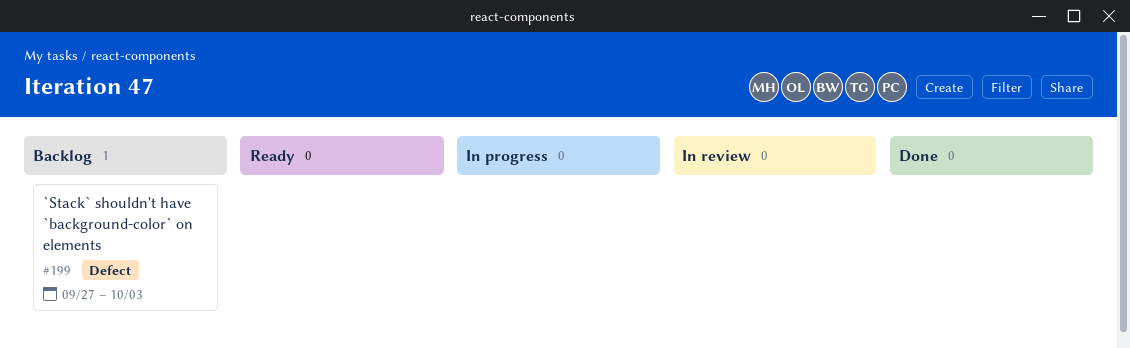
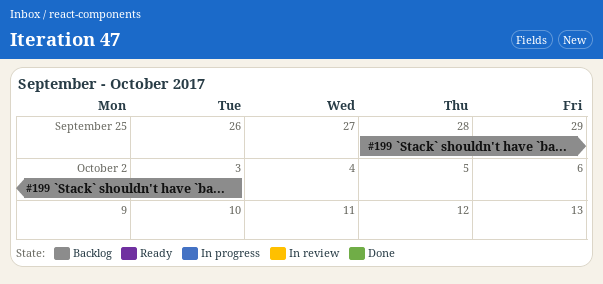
#199, start: Sep 27 -> Sep 28

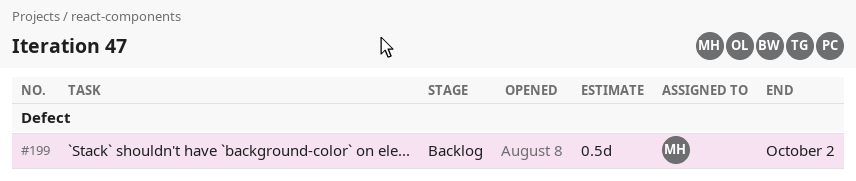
#199, due: Oct 3 -> Oct 2

